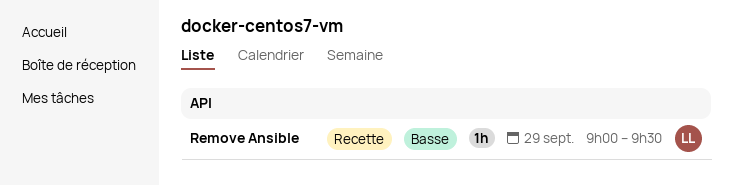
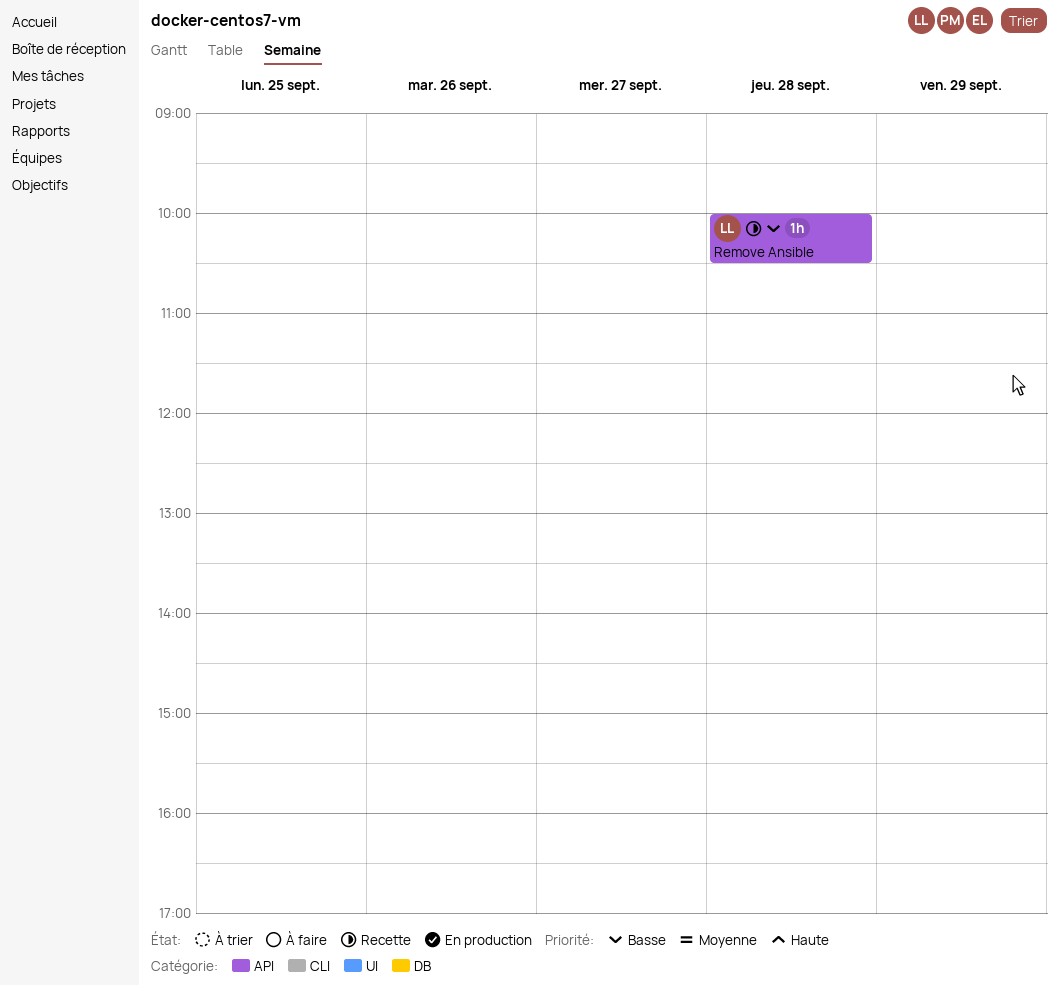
Remove Ansible, day: Sep 29 -> Sep 28
Remove Ansible, begins: 09:00 -> 10:00
Remove Ansible, ends: 09:30 -> 10:30

